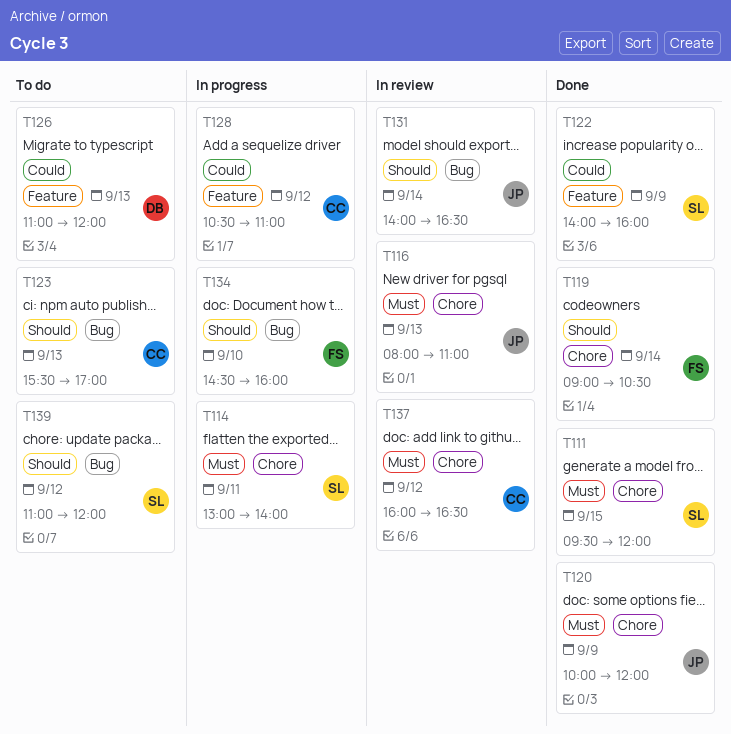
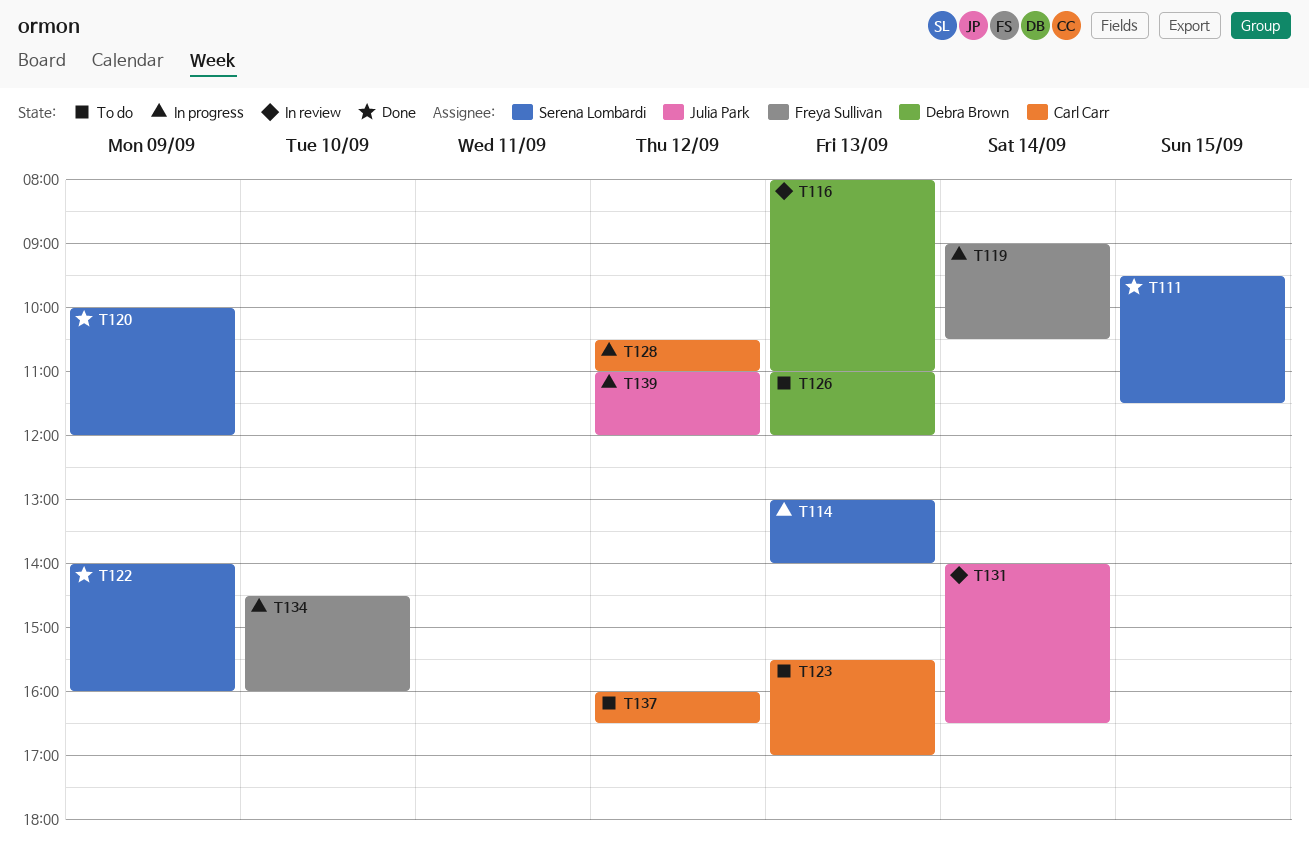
T111, ends: 12:00 -> 11:30
T114, day: Sep 11 -> Sep 13
T116, owner: Julia Park -> Debra Brown
T119, status: Done -> In progress
T120, owner: Julia Park -> Serena Lombardi
T137, status: In review -> To do
T139, status: To do -> In progress
T139, owner: Serena Lombardi -> Julia Park

